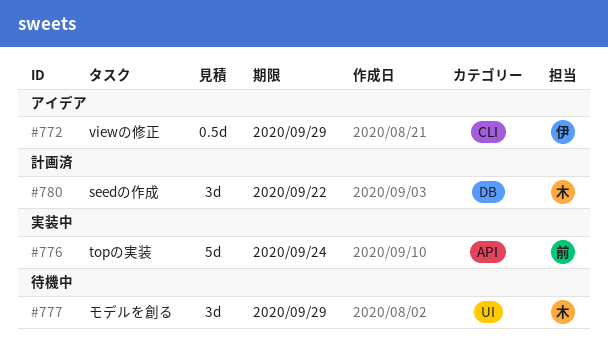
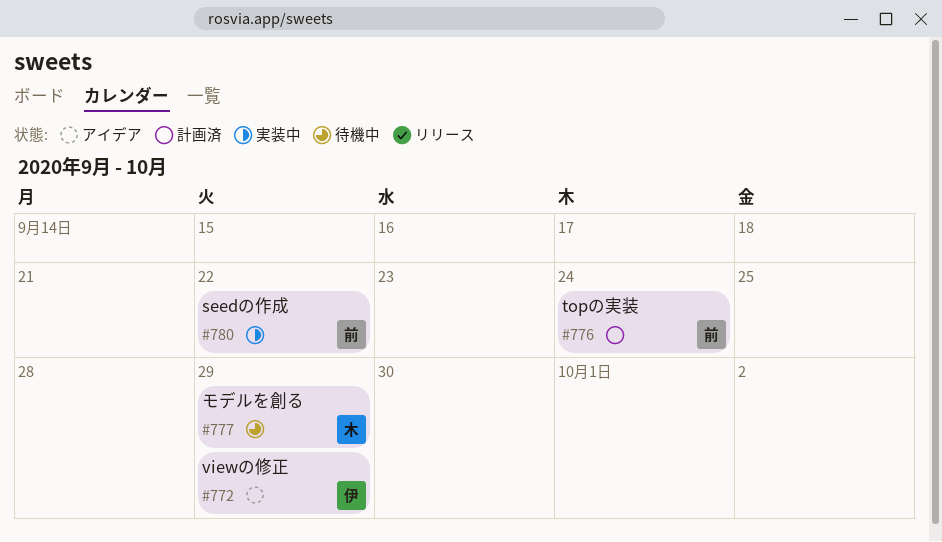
#776, status: 実装中 -> 計画済
#780, status: 計画済 -> 実装中
#780, owner: 木 -> 前

